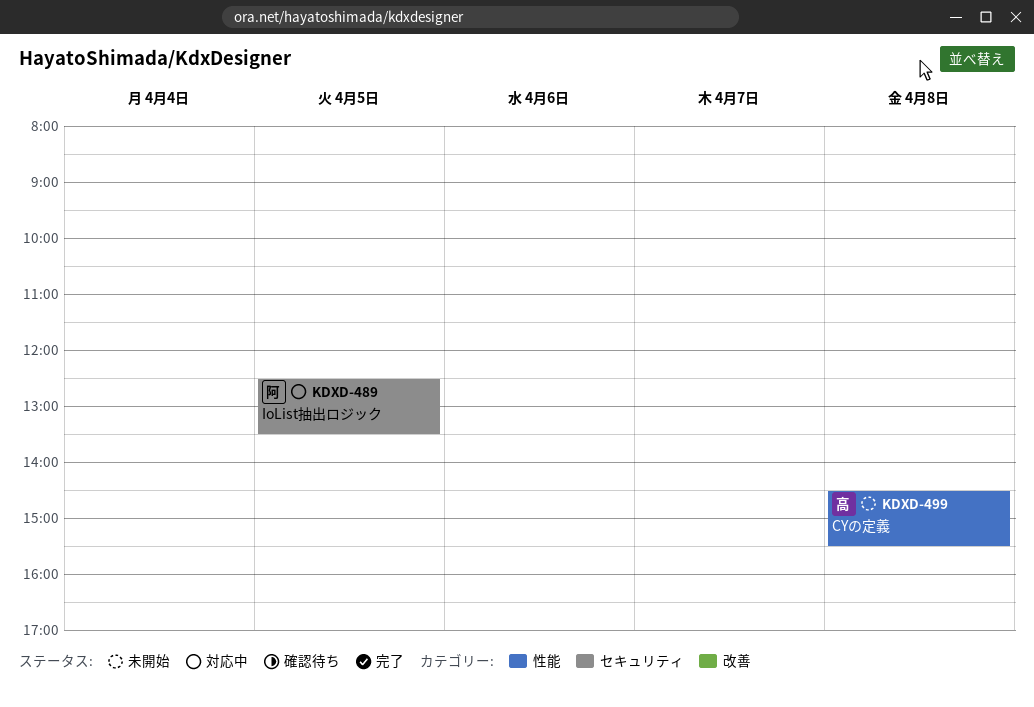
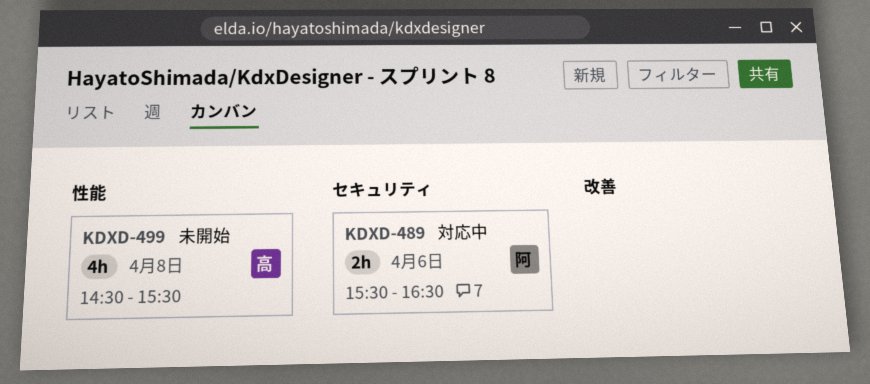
KDXD-489, day: Apr 5 -> Apr 6
KDXD-489, begins: 12:30 -> 15:30
KDXD-489, ends: 13:30 -> 16:30

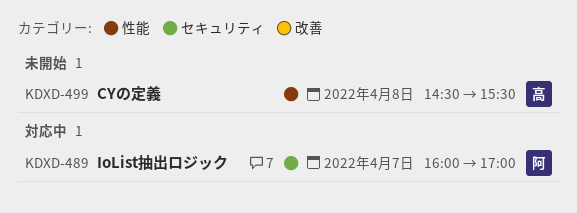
KDXD-489, day: Apr 6 -> Apr 7
KDXD-489, begins: 15:30 -> 16:00
KDXD-489, ends: 16:30 -> 17:00

